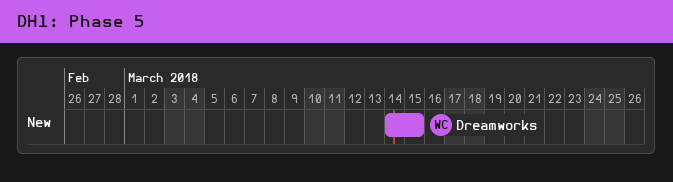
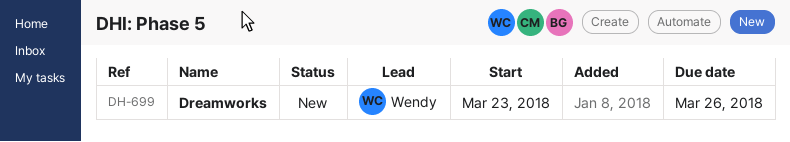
Dreamworks, start: Mar 14 -> Mar 23
Dreamworks, due: Mar 15 -> Mar 26

